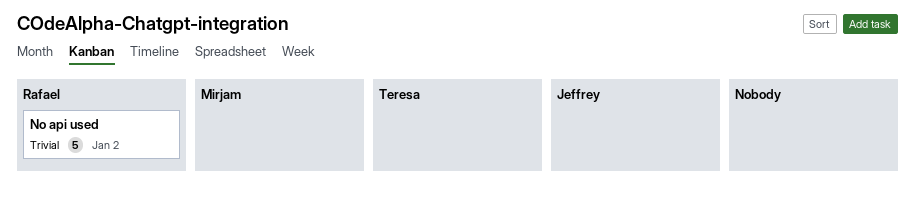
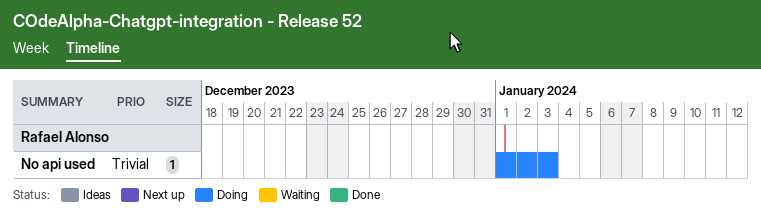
No api used, estimate: 5 -> 1
No api used, due: Jan 2 -> Jan 3

